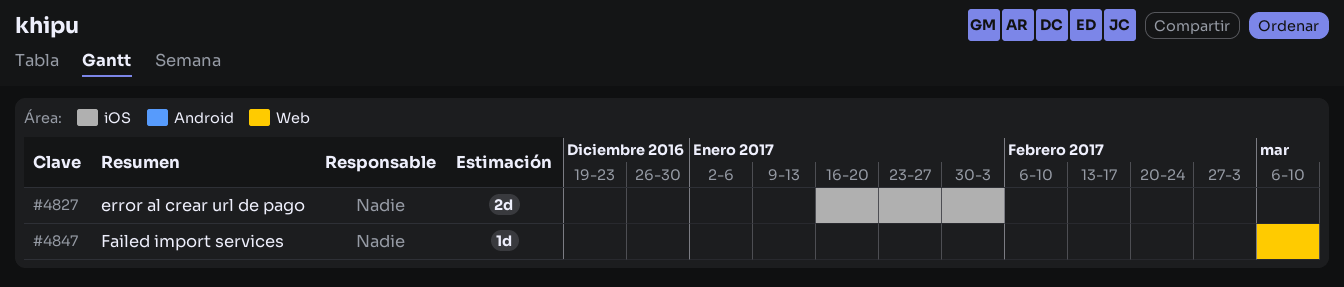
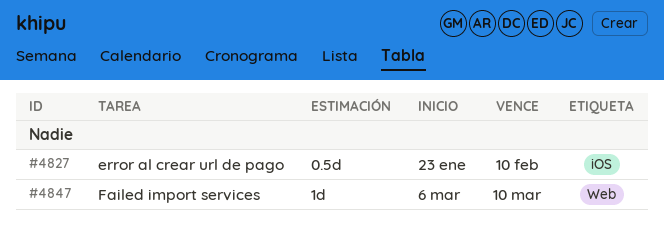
#4827, estimate: 2d -> 0.5d
#4827, start: Jan 16 -> Jan 23
#4827, due: Feb 3 -> Feb 10

